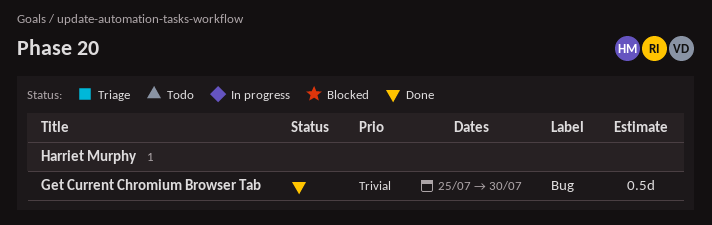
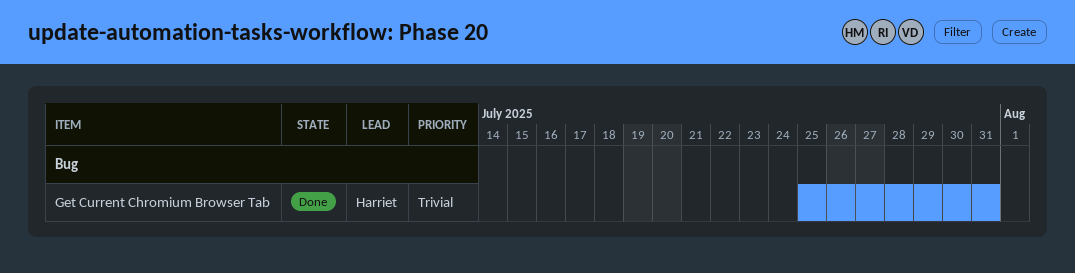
Get Current Chromium Browser Tab, due: Jul 30 -> Jul 31

